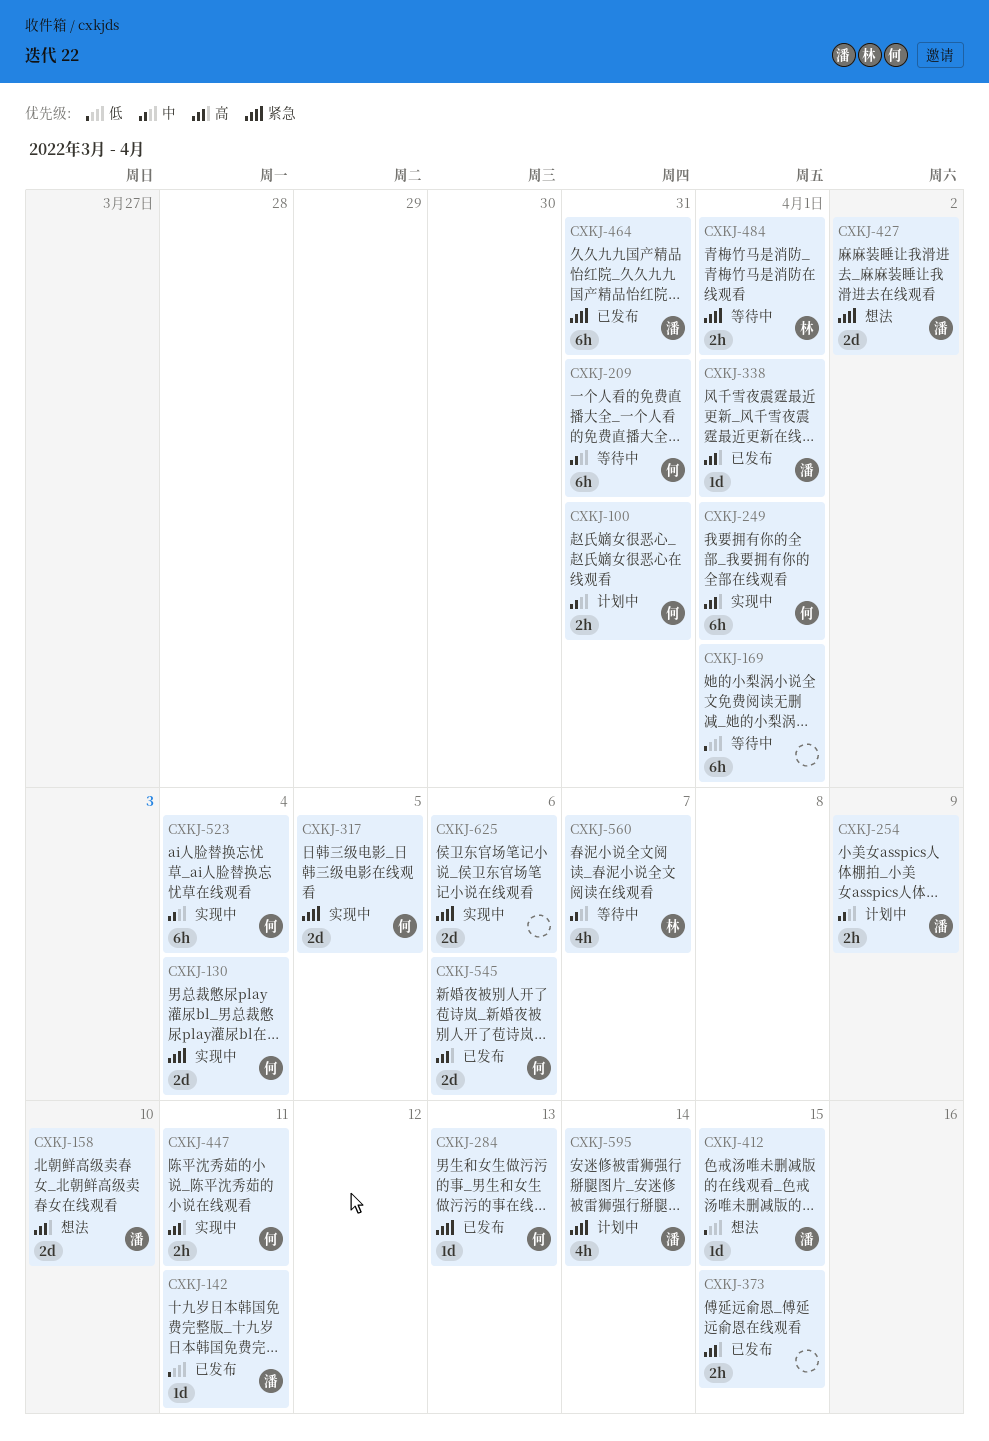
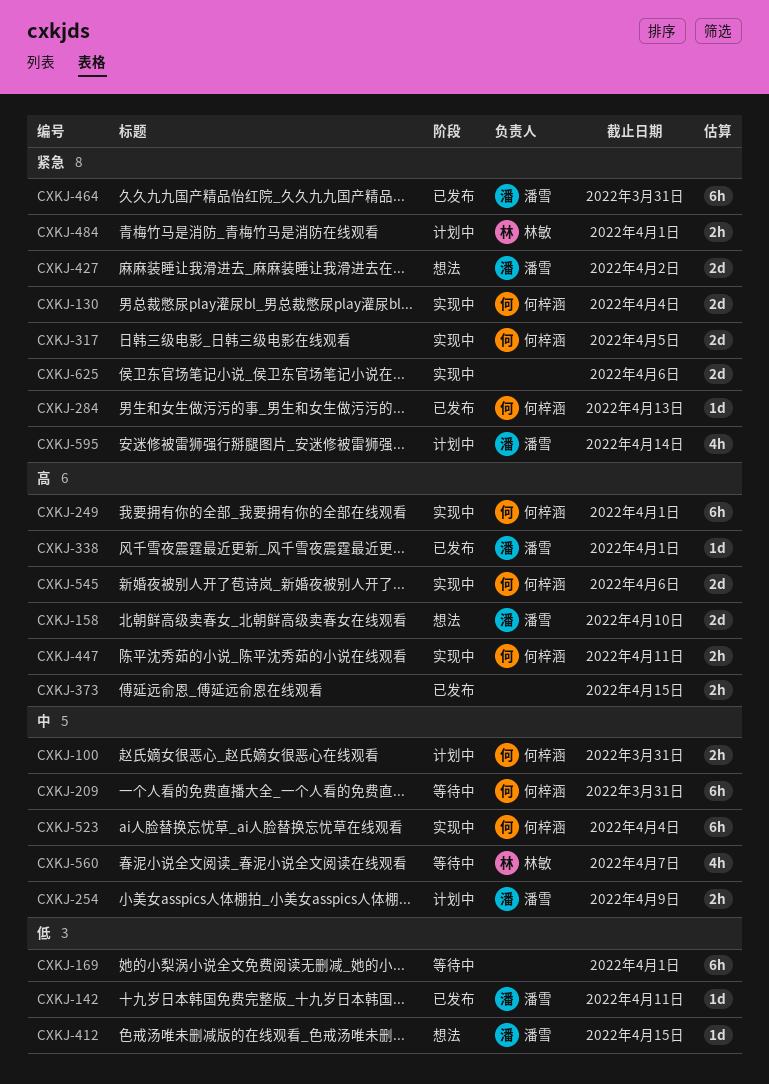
CXKJ-484, status: 等待中 -> 计划中
CXKJ-545, status: 已发布 -> 实现中

